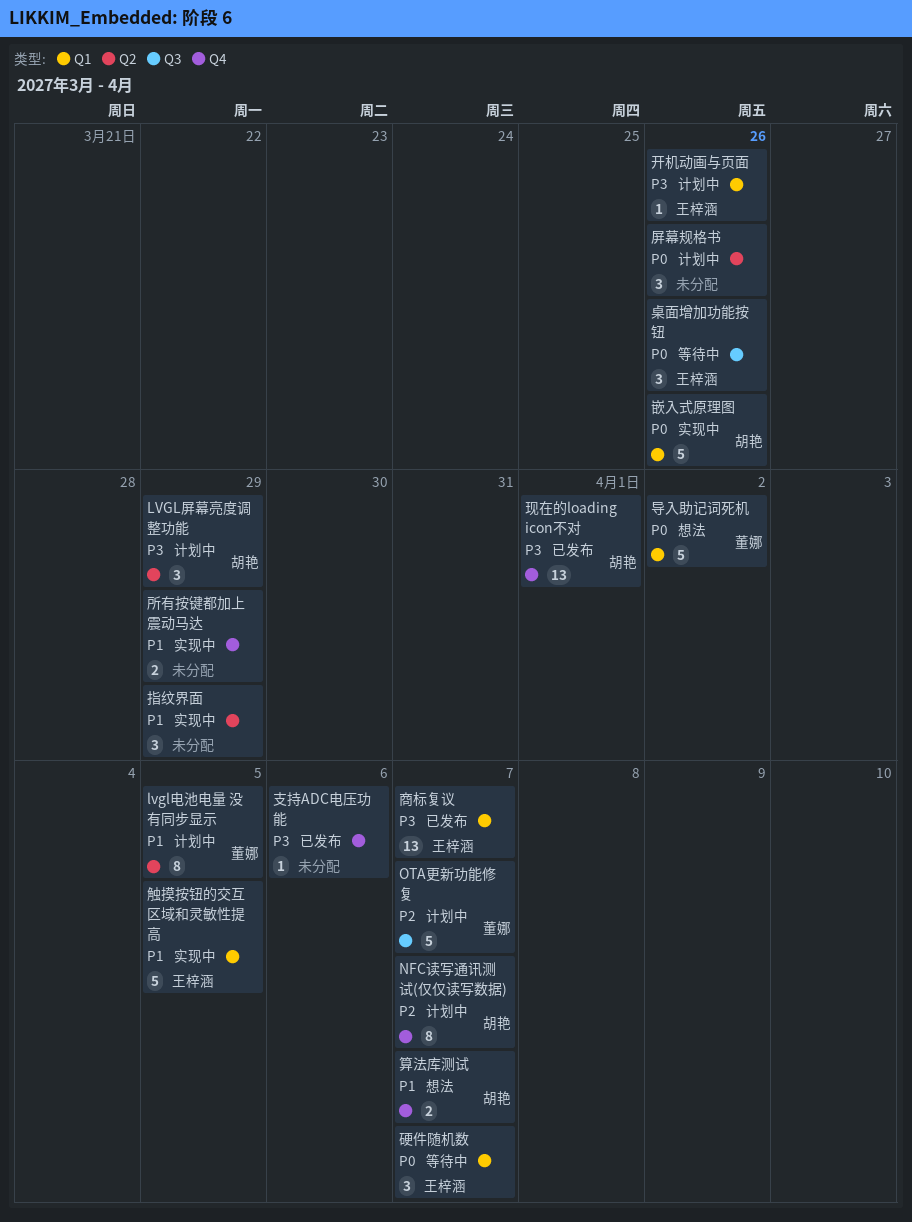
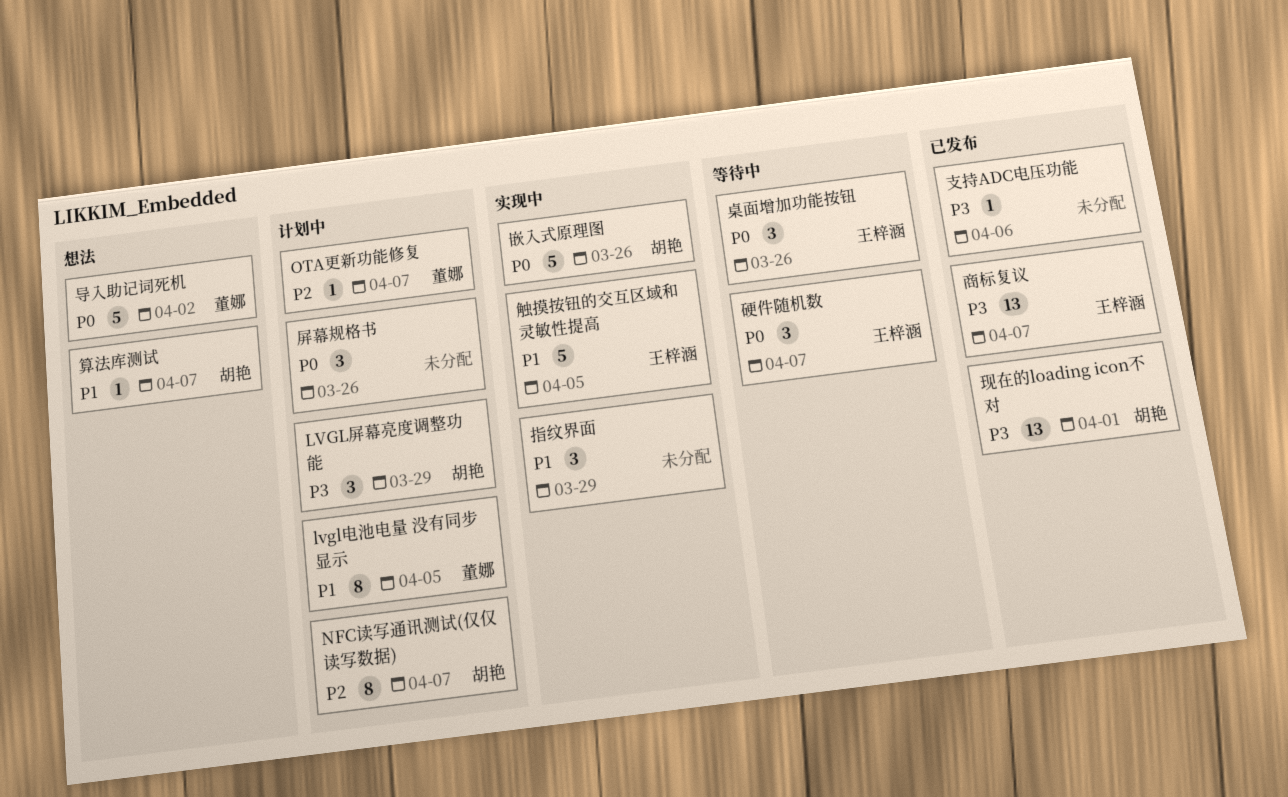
OTA更新功能修复, estimate: 5 -> 1
开机动画与页面: present -> none
所有按键都加上震动马达: present -> none
算法库测试, estimate: 2 -> 1

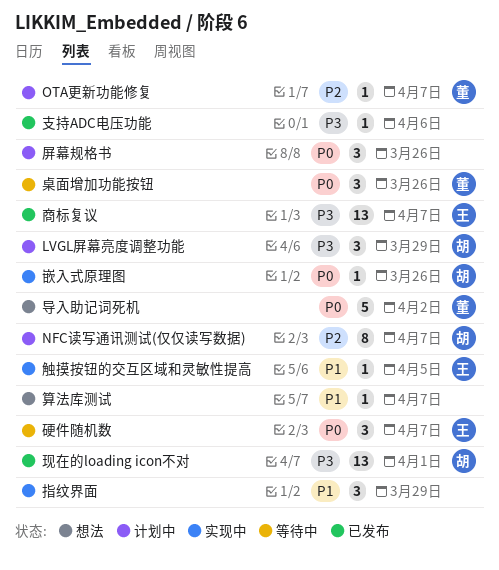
lvgl电池电量 没有同步显示: present -> none
嵌入式原理图, estimate: 5 -> 1
桌面增加功能按钮, owner: 王梓涵 -> 董娜
算法库测试, owner: 胡艳 -> none
触摸按钮的交互区域和灵敏性提高, estimate: 5 -> 1

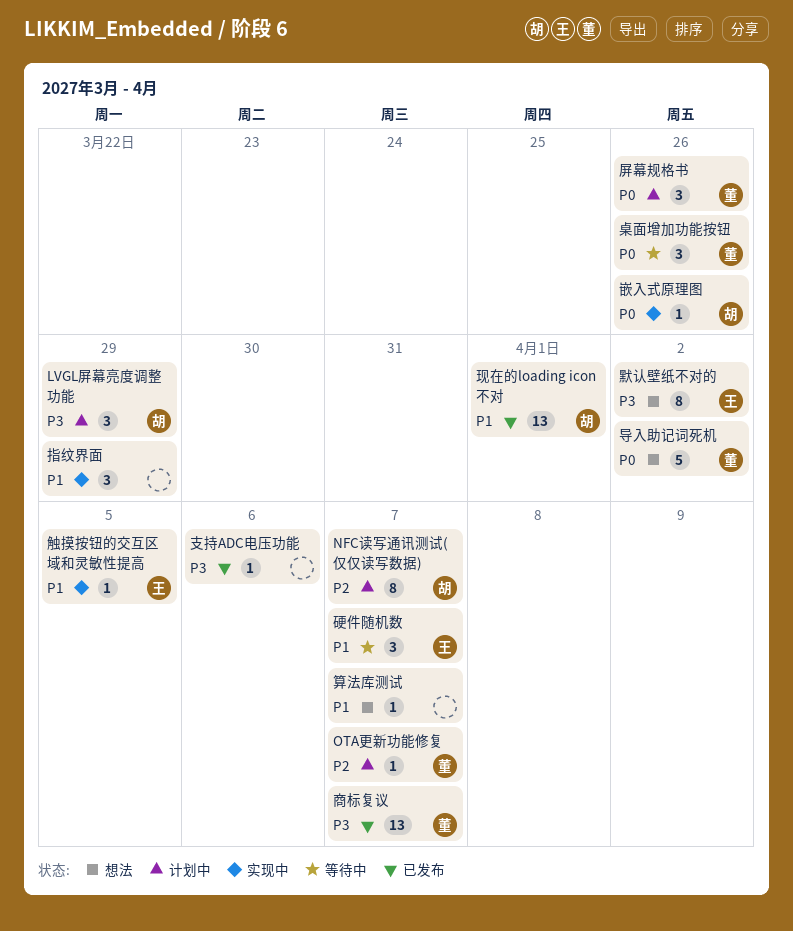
商标复议, owner: 王 -> 董
屏幕规格书, owner: none -> 董
现在的loading icon不对, priority: P3 -> P1
硬件随机数, priority: P0 -> P1
默认壁纸不对的: none -> present

